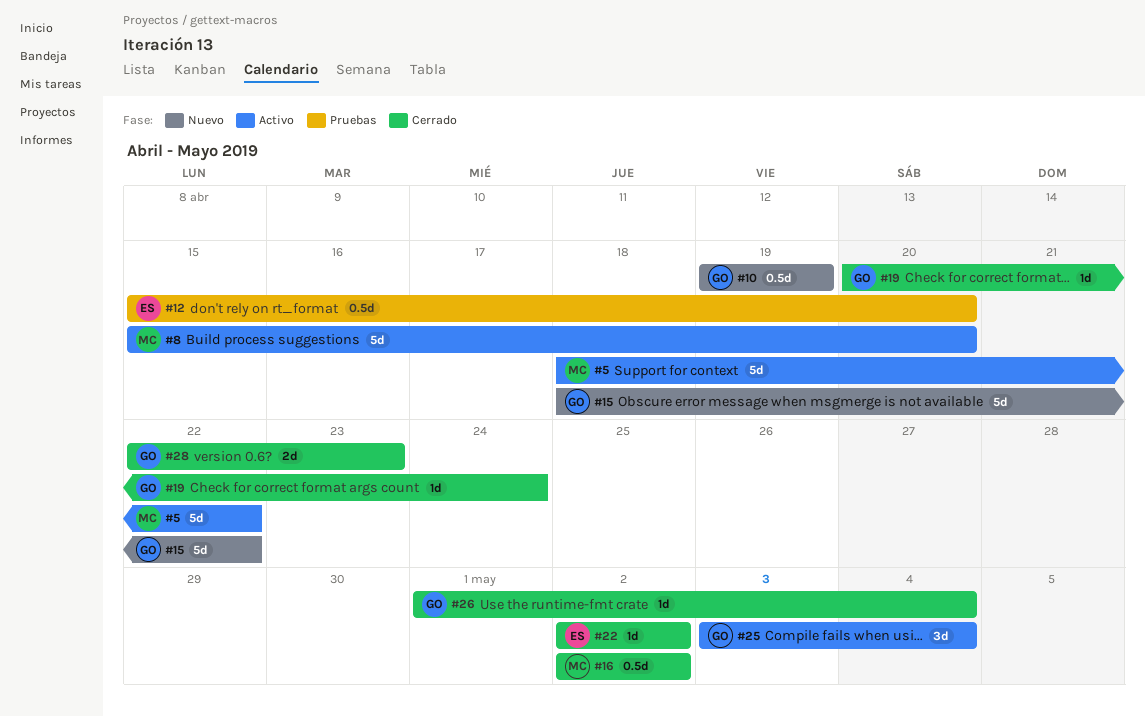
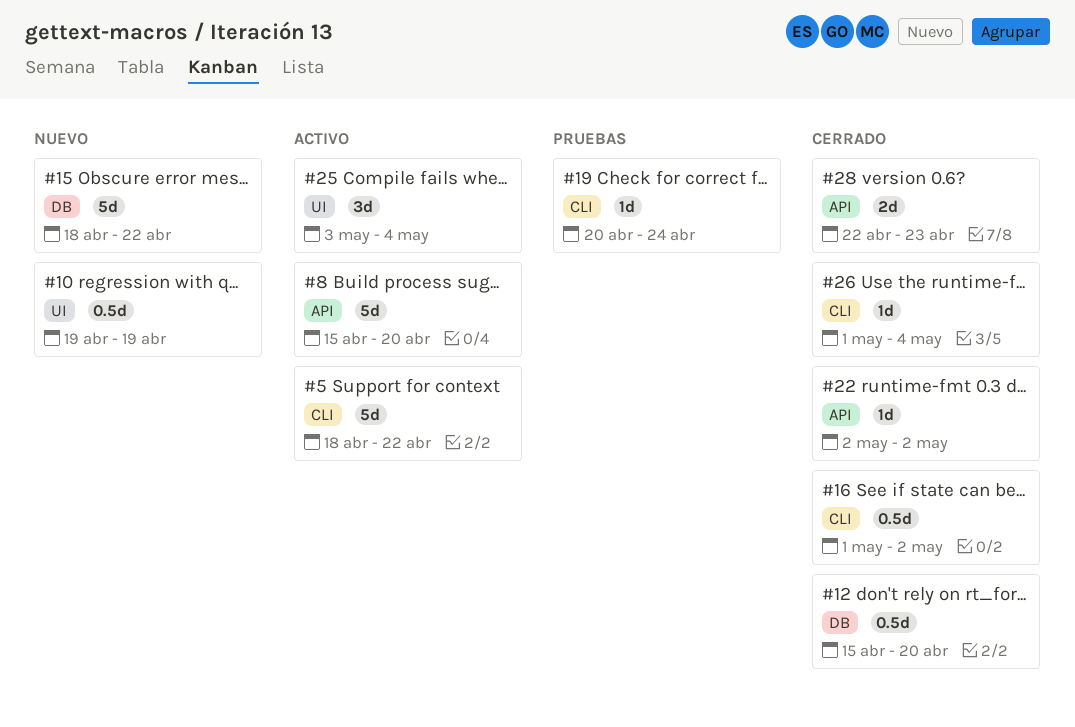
#12, status: Pruebas -> Cerrado
#16, start: May 2 -> May 1
#19, status: Cerrado -> Pruebas

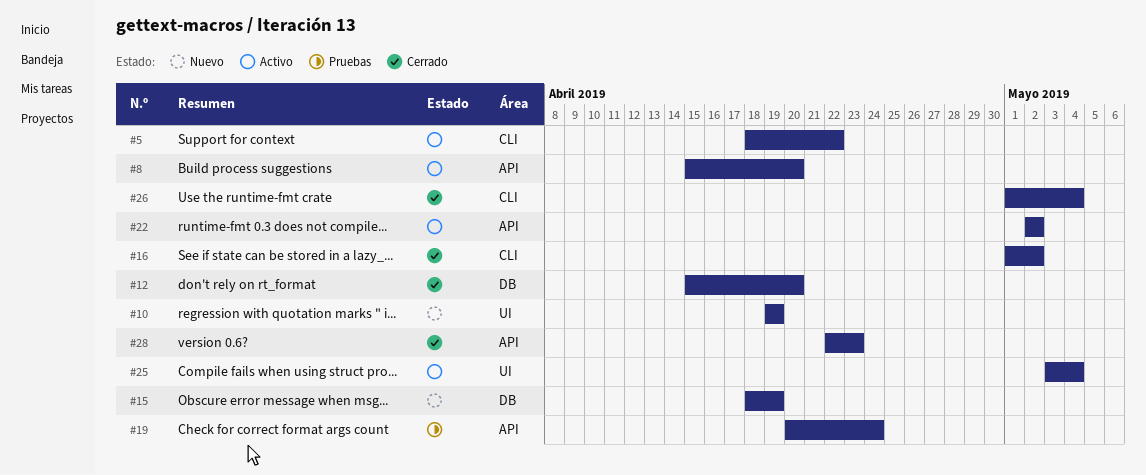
#15, due: Apr 22 -> Apr 19
#19, label: CLI -> API
#22, status: Cerrado -> Activo

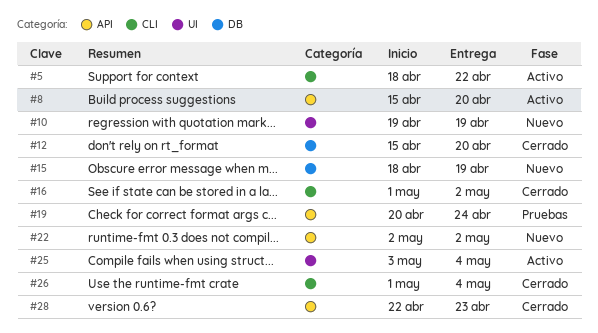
#22, status: Activo -> Nuevo

